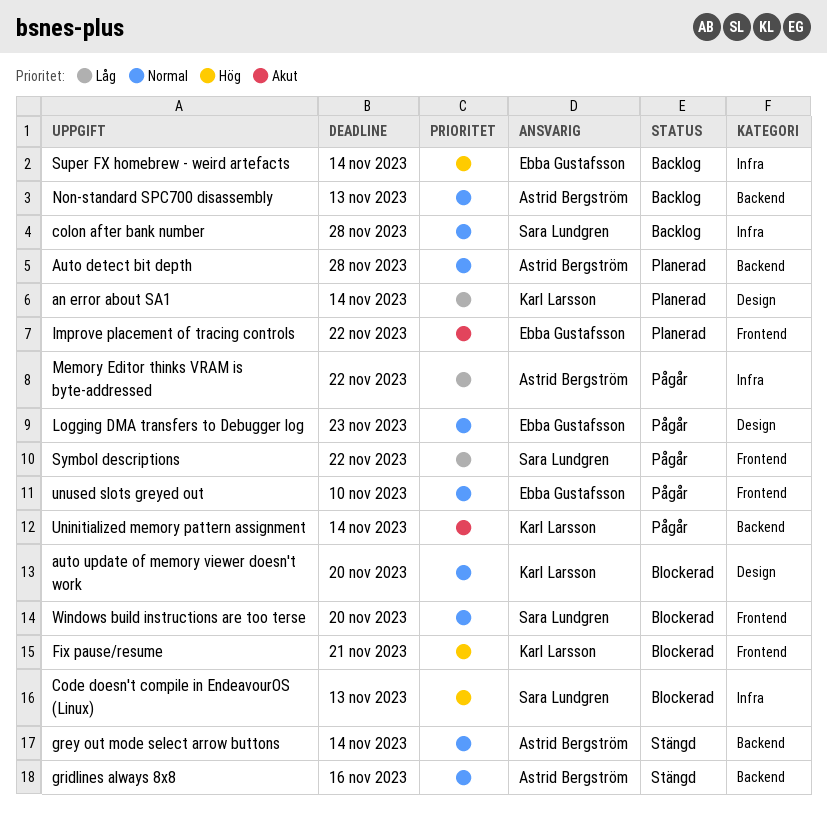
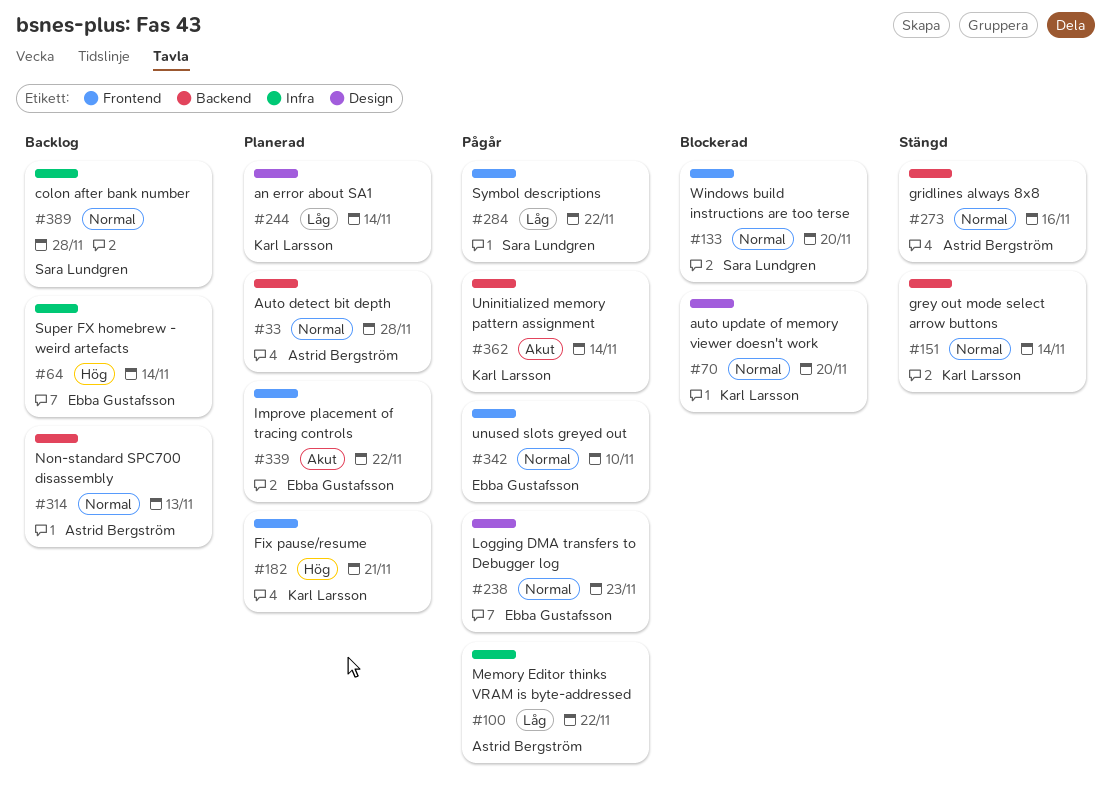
Code doesn't compile in EndeavourOS (Linux): present -> none
Fix pause/resume, status: Blockerad -> Planerad
grey out mode select arrow buttons, owner: Astrid Bergström -> Karl Larsson

